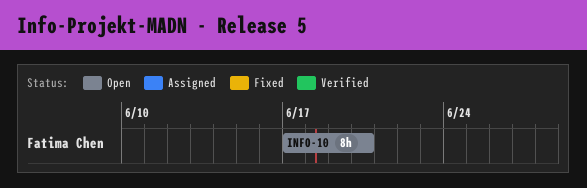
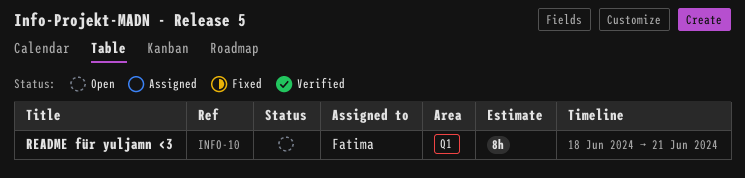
INFO-10, start: Jun 17 -> Jun 18
INFO-10, due: Jun 20 -> Jun 21

